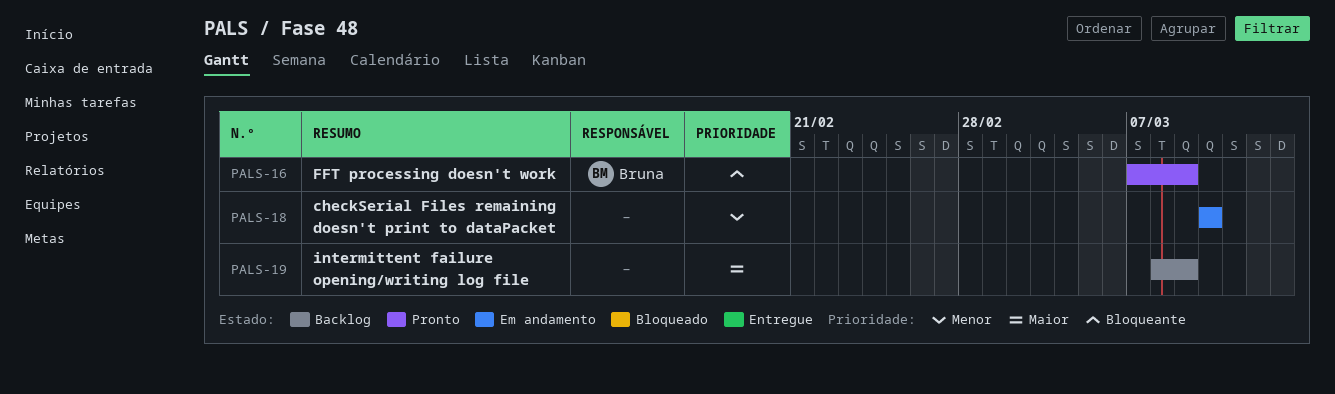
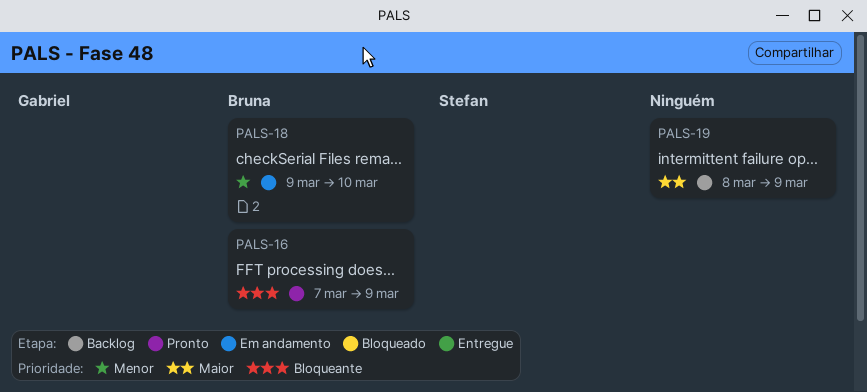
PALS-18, owner: none -> Bruna
PALS-18, start: Mar 10 -> Mar 9

